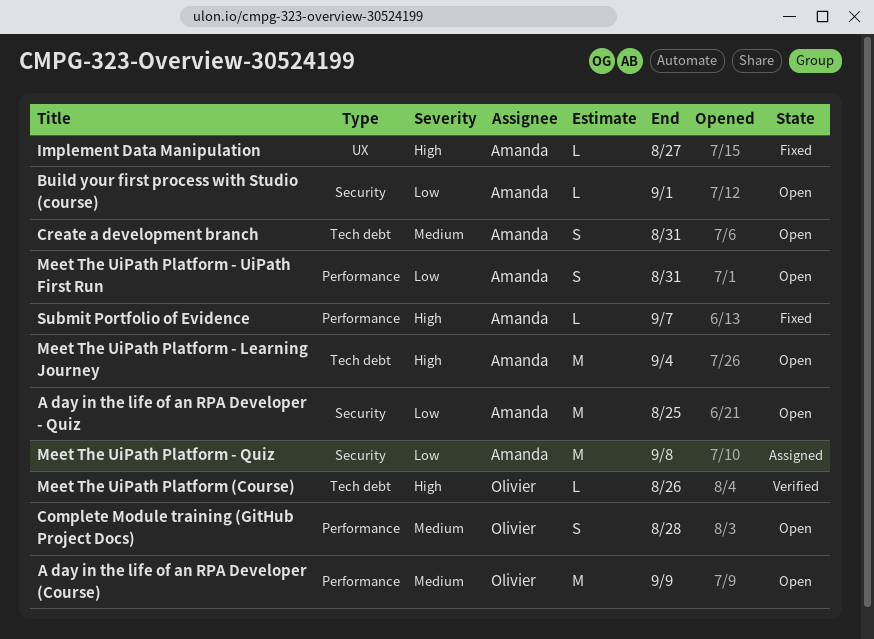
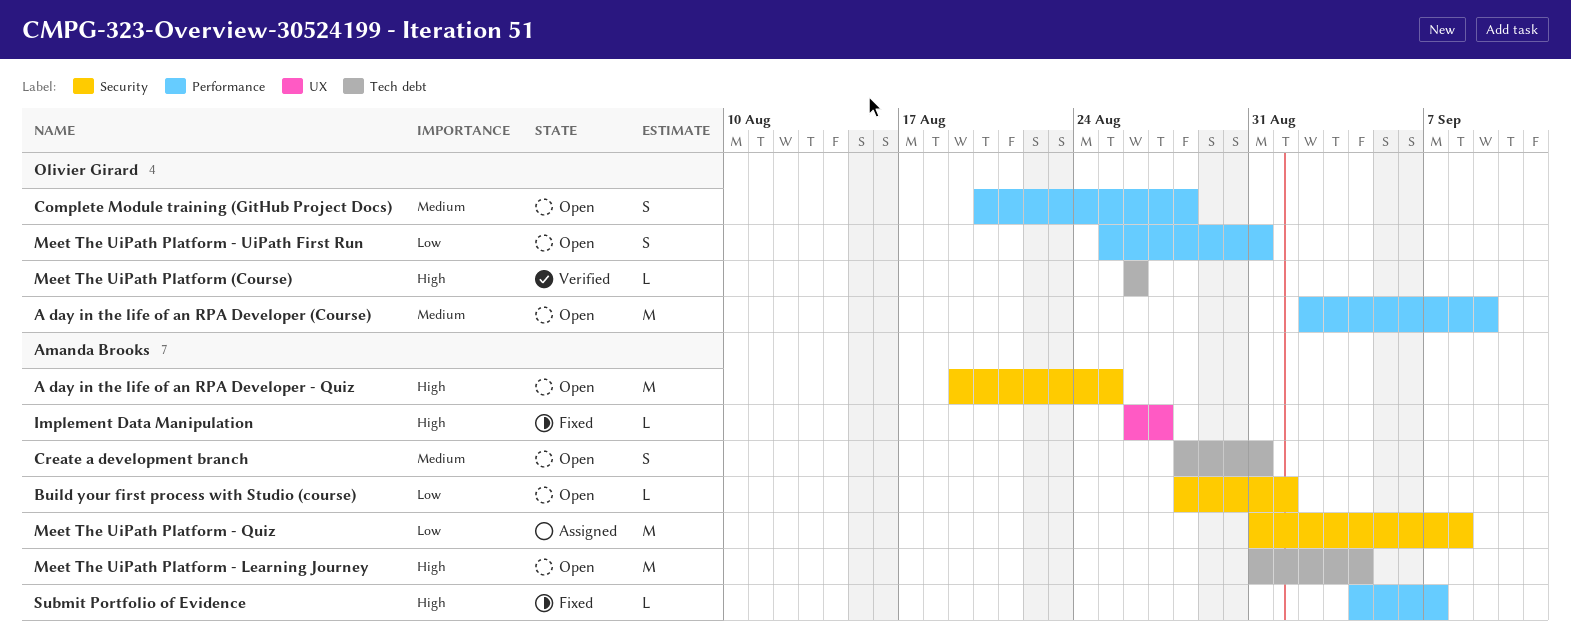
A day in the life of an RPA Developer - Quiz, priority: Low -> High
Meet The UiPath Platform - UiPath First Run, owner: Amanda Brooks -> Olivier Girard

